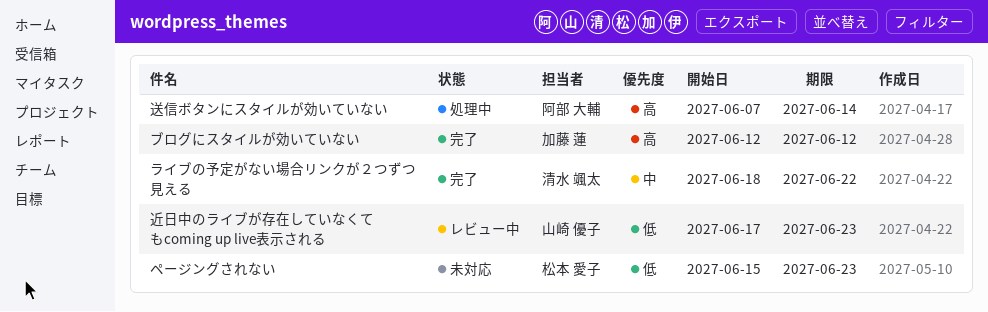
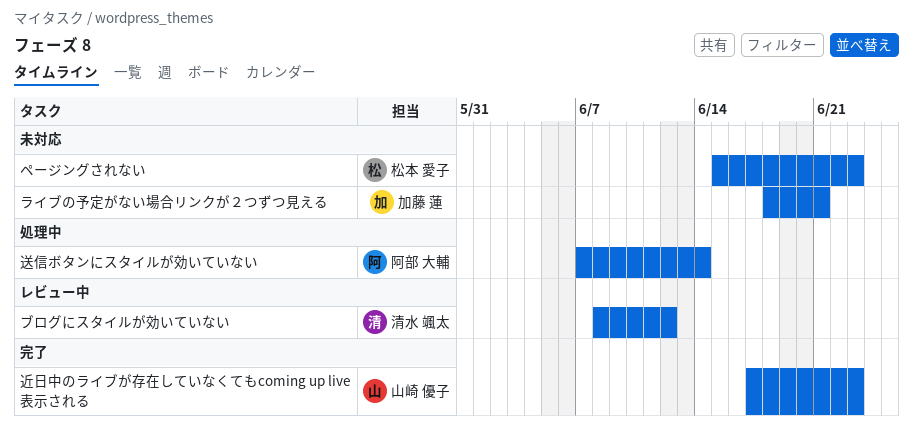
ブログにスタイルが効いていない, status: 完了 -> レビュー中
ブログにスタイルが効いていない, owner: 加藤 蓮 -> 清水 颯太
ブログにスタイルが効いていない, start: Jun 12 -> Jun 8
ライブの予定がない場合リンクが２つずつ見える, status: 完了 -> 未対応
ライブの予定がない場合リンクが２つずつ見える, owner: 清水 颯太 -> 加藤 蓮
ライブの予定がない場合リンクが２つずつ見える, due: Jun 22 -> Jun 21
近日中のライブが存在していなくてもcoming up live表示される, status: レビュー中 -> 完了

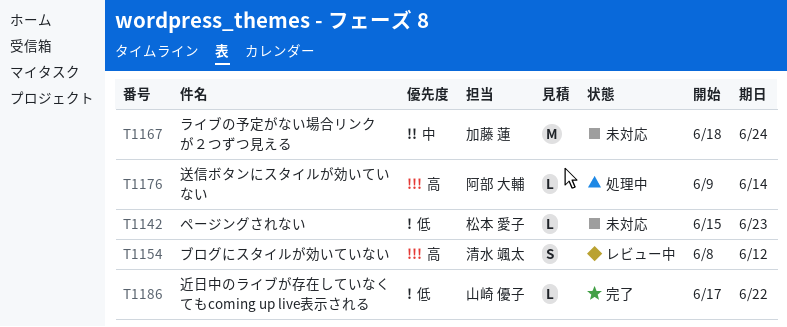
ライブの予定がない場合リンクが２つずつ見える, due: Jun 21 -> Jun 24
近日中のライブが存在していなくてもcoming up live表示される, due: Jun 23 -> Jun 22
送信ボタンにスタイルが効いていない, start: Jun 7 -> Jun 9

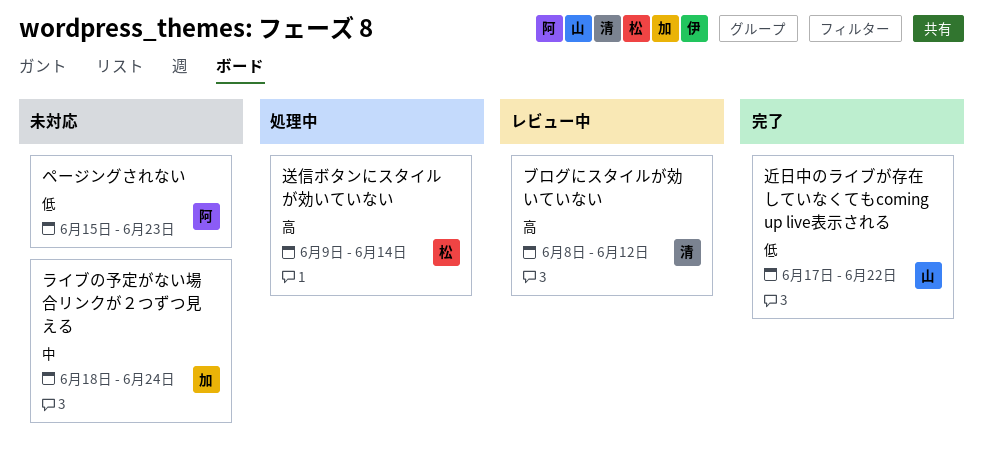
ページングされない, owner: 松本 愛子 -> 阿部 大輔
送信ボタンにスタイルが効いていない, owner: 阿部 大輔 -> 松本 愛子

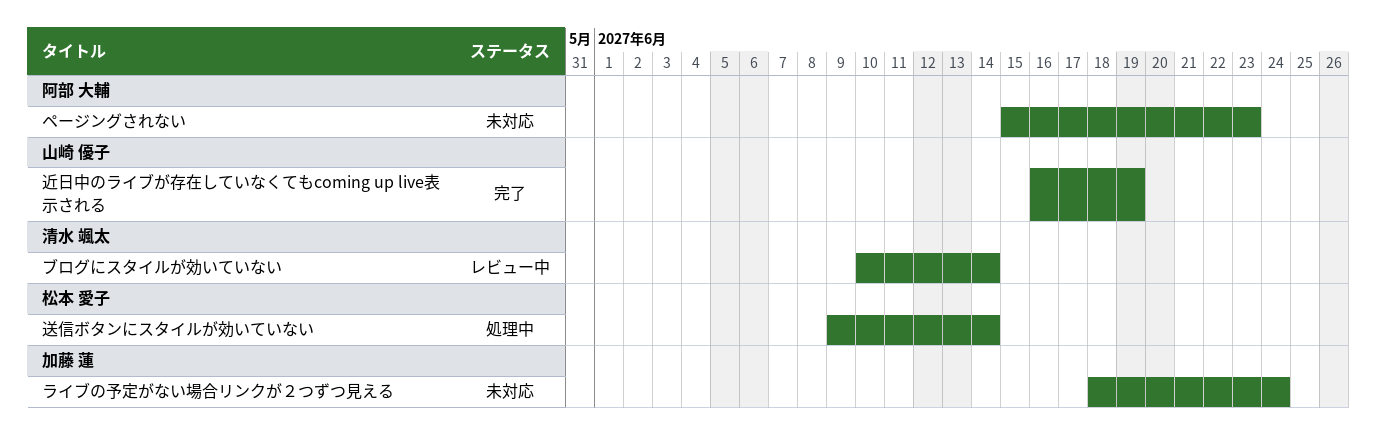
ブログにスタイルが効いていない, start: Jun 8 -> Jun 10
ブログにスタイルが効いていない, due: Jun 12 -> Jun 14
近日中のライブが存在していなくてもcoming up live表示される, start: Jun 17 -> Jun 16
近日中のライブが存在していなくてもcoming up live表示される, due: Jun 22 -> Jun 19

